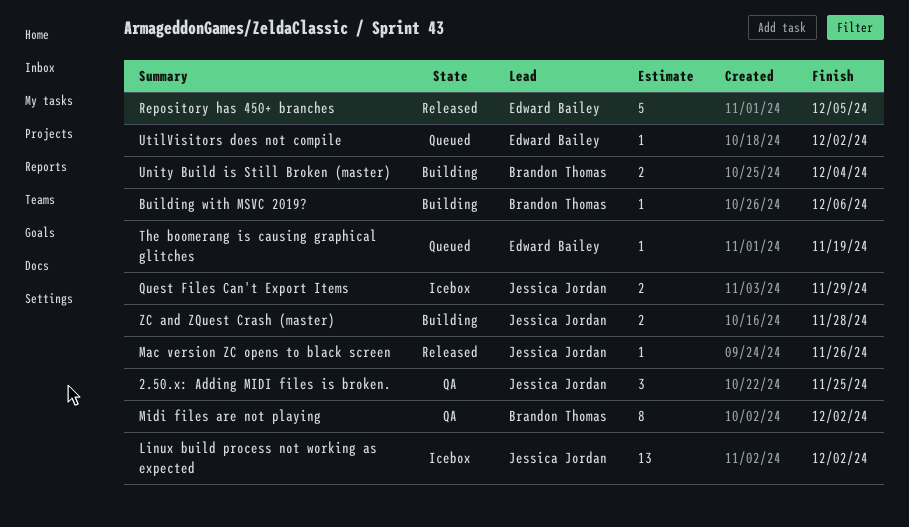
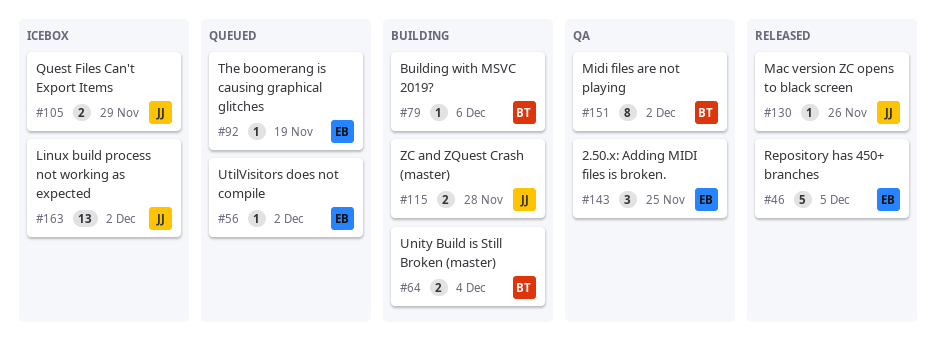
2.50.x: Adding MIDI files is broken., owner: Jessica Jordan -> Edward Bailey

